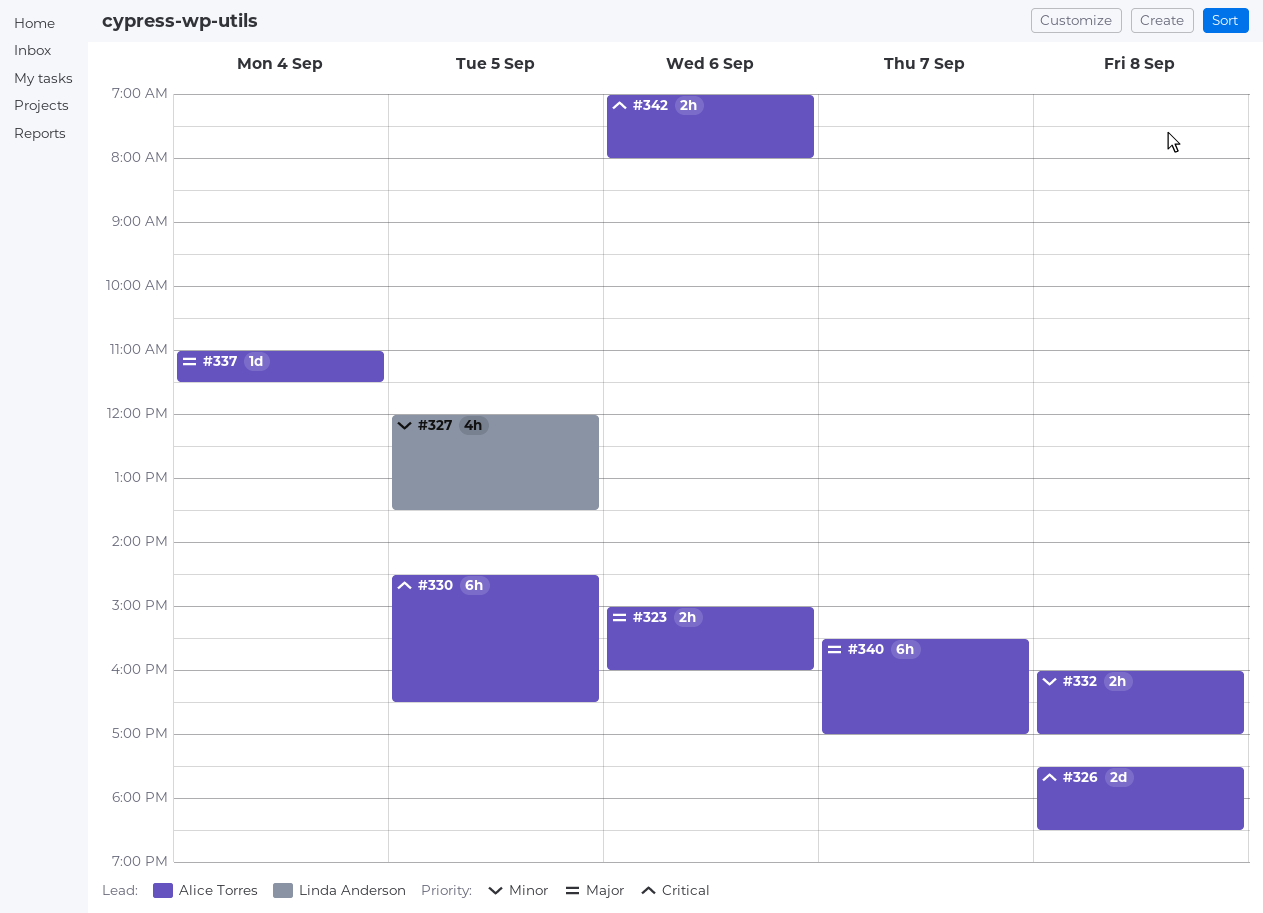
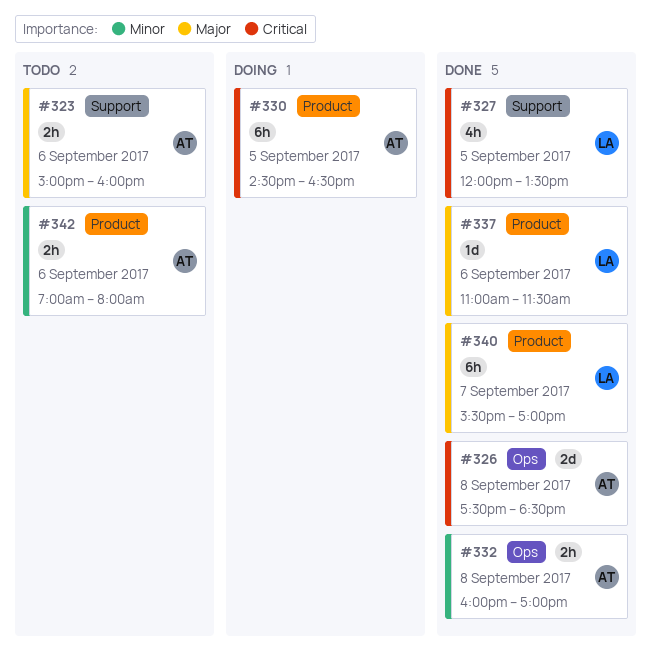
#327, priority: Minor -> Critical
#337, owner: Alice Torres -> Linda Anderson
#337, day: Sep 4 -> Sep 6
#340, owner: Alice Torres -> Linda Anderson
#342, priority: Critical -> Minor

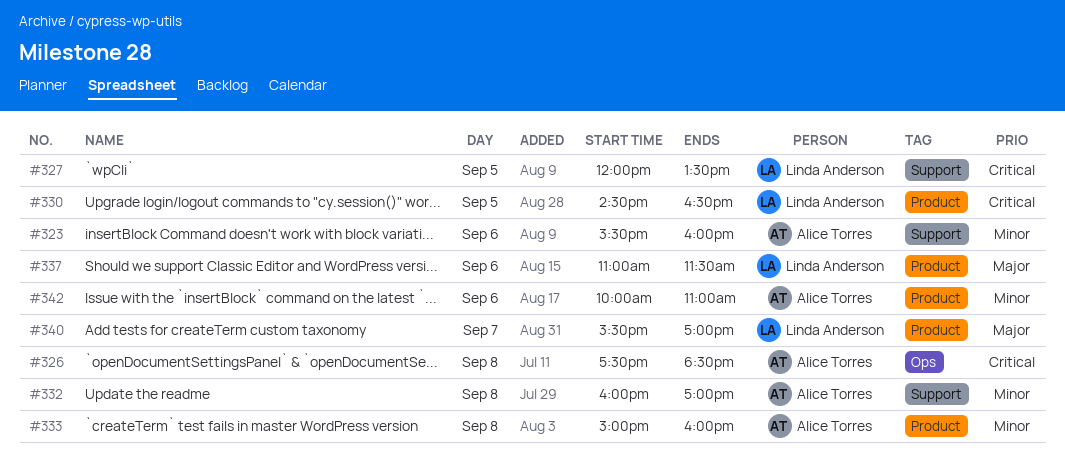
#323, priority: Major -> Minor
#323, begins: 15:00 -> 15:30
#330, owner: Alice Torres -> Linda Anderson
#332, label: Ops -> Support
#333: none -> present
#342, begins: 07:00 -> 10:00
#342, ends: 08:00 -> 11:00

